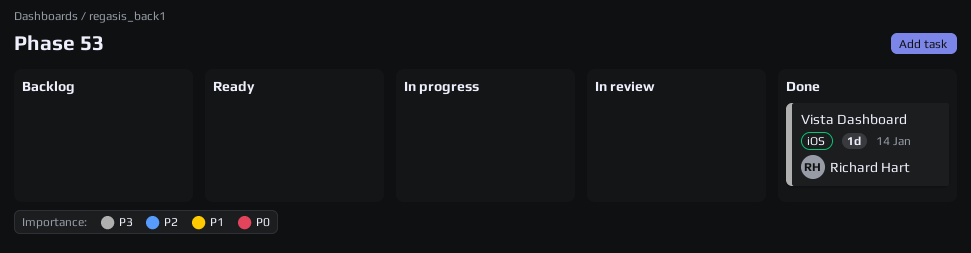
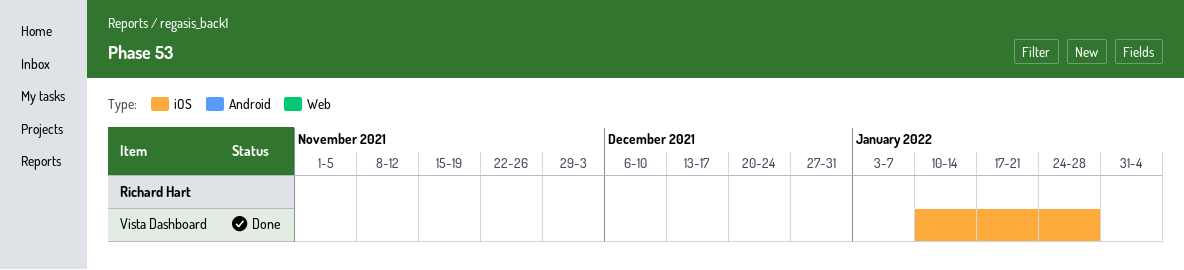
Vista Dashboard, due: Jan 14 -> Jan 28

